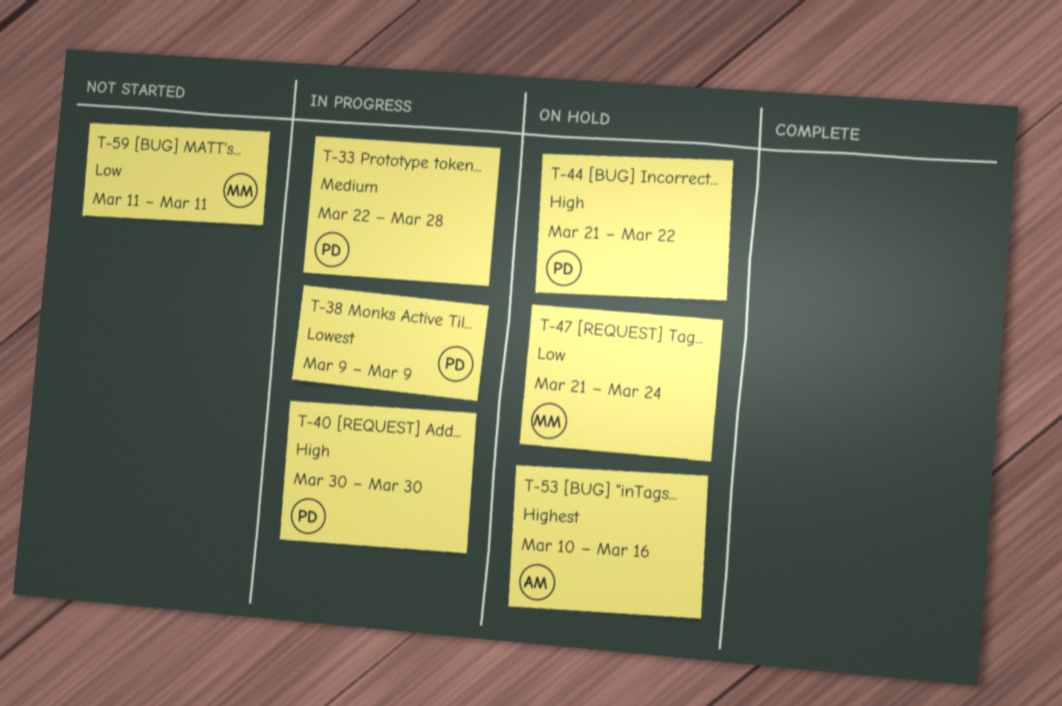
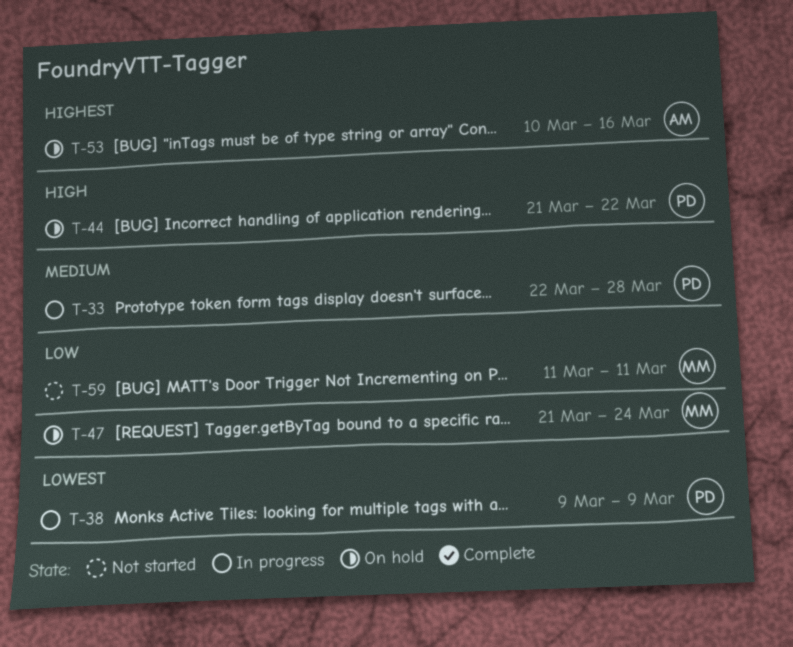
T-40: present -> none

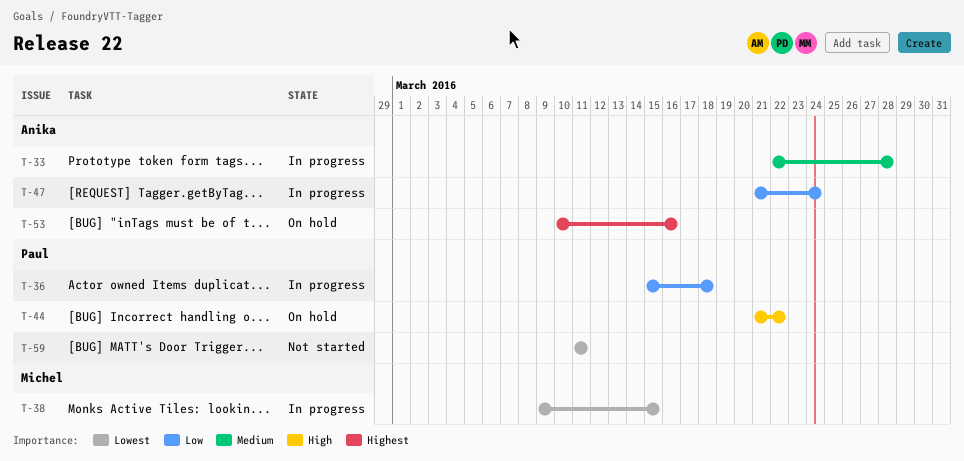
T-33, owner: Paul -> Anika
T-36: none -> present
T-38, owner: Paul -> Michel
T-38, due: Mar 9 -> Mar 15
T-47, status: On hold -> In progress
T-47, owner: Michel -> Anika
T-59, owner: Michel -> Paul
T-59, priority: Low -> Lowest

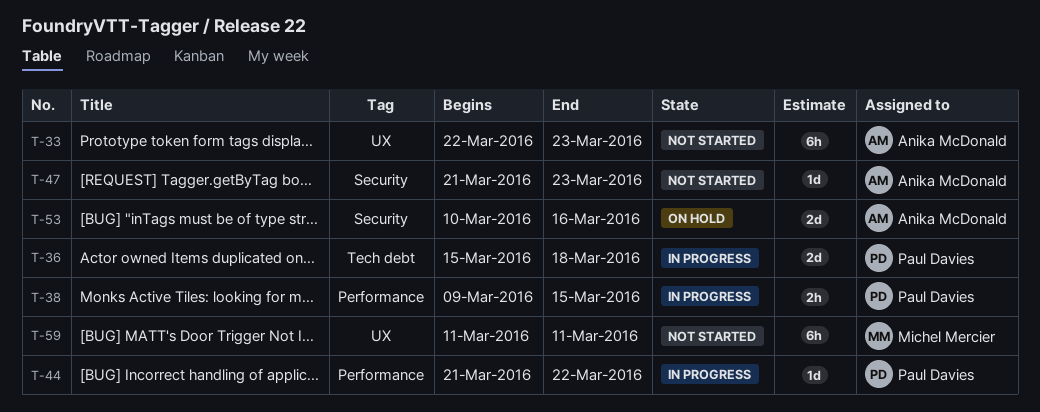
T-33, status: In progress -> Not started
T-33, due: Mar 28 -> Mar 23
T-38, owner: Michel Mercier -> Paul Davies
T-44, status: On hold -> In progress
T-47, status: In progress -> Not started
T-47, due: Mar 24 -> Mar 23
T-59, owner: Paul Davies -> Michel Mercier

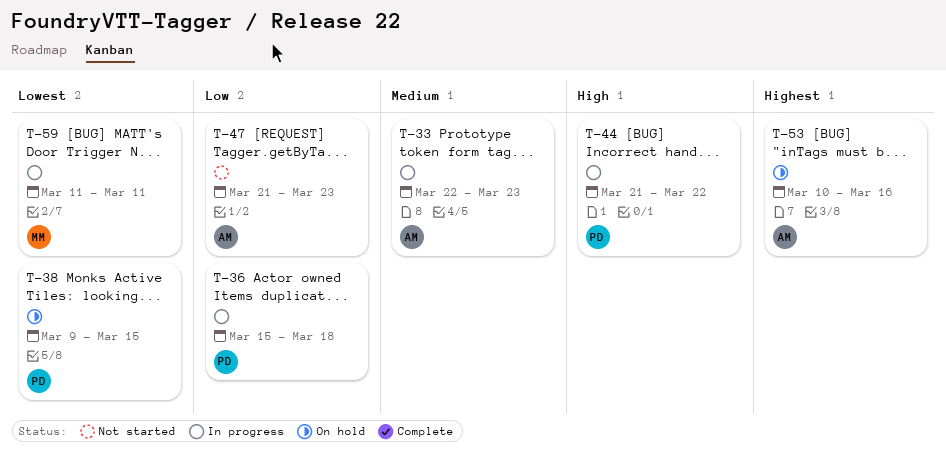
T-33, status: Not started -> In progress
T-38, status: In progress -> On hold
T-59, status: Not started -> In progress

